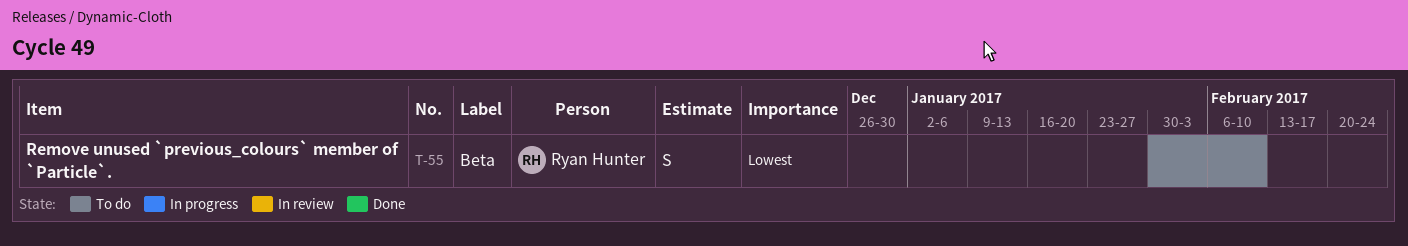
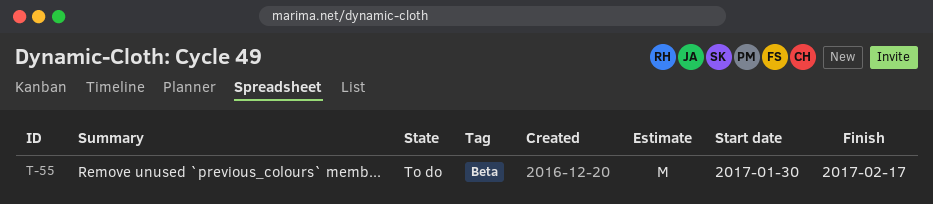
T-55, estimate: S -> M
T-55, due: Feb 10 -> Feb 17

